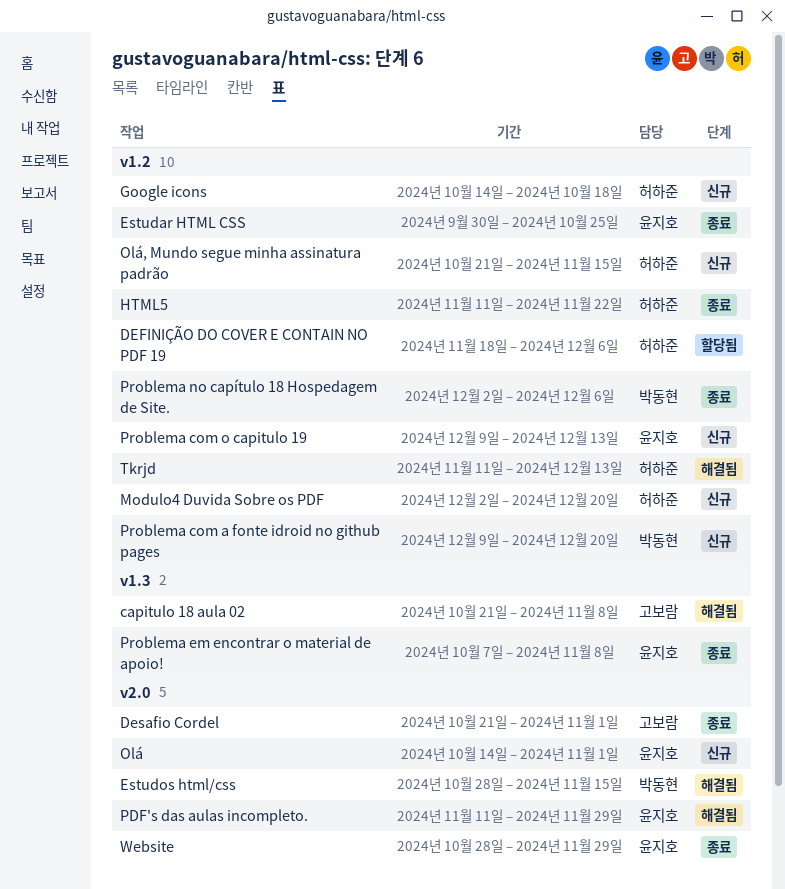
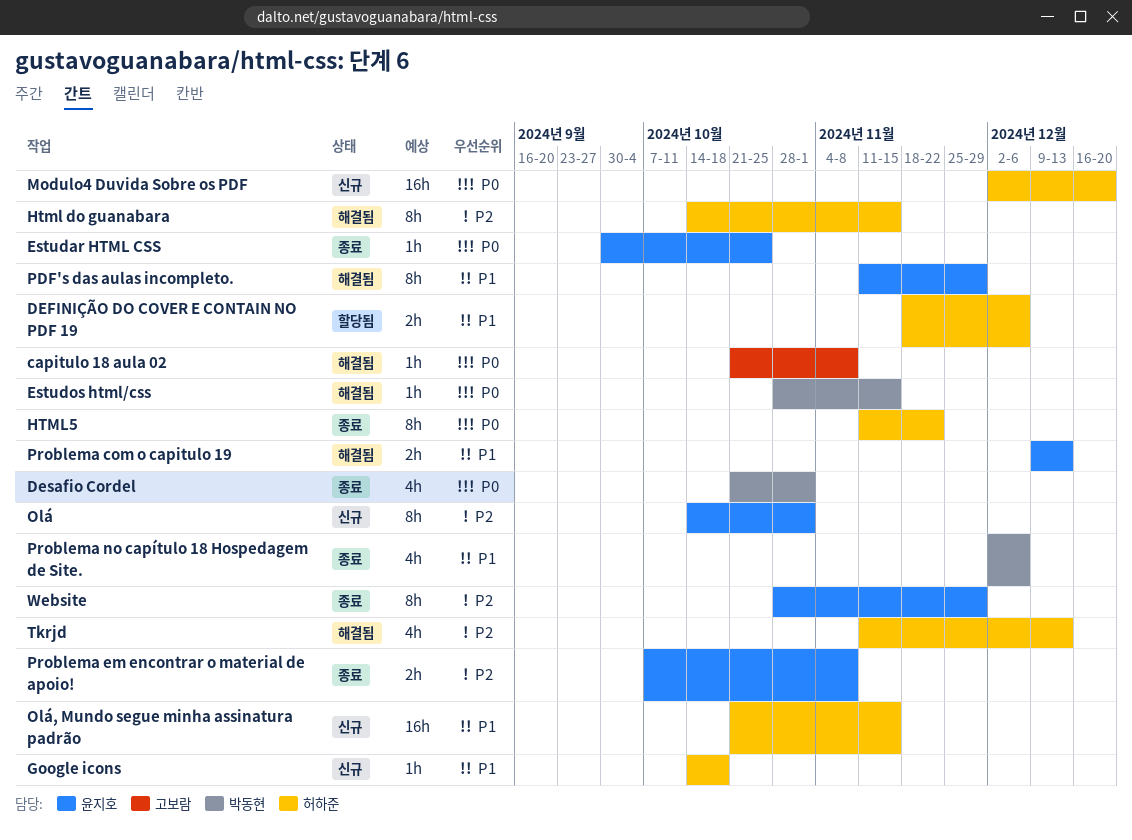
Desafio Cordel, owner: 고보람 -> 박동현
Html do guanabara: none -> present
Problema com a fonte idroid no github pages: present -> none
Problema com o capitulo 19, status: 신규 -> 해결됨

